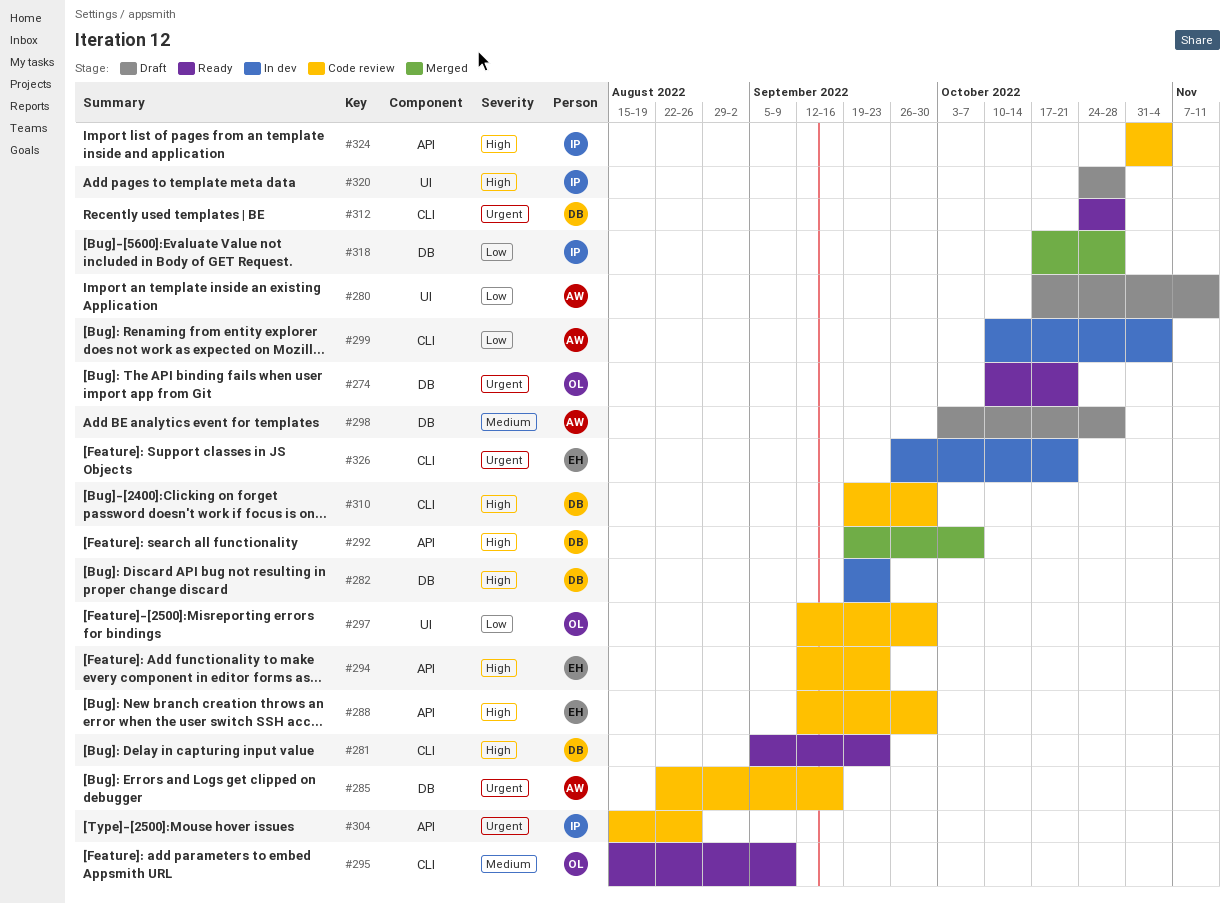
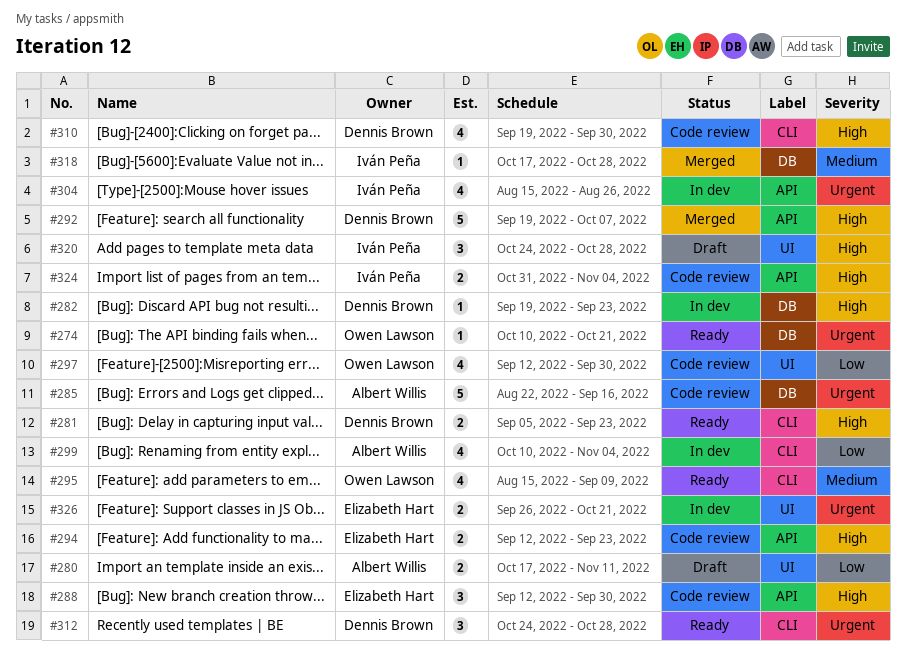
#298: present -> none
#304, status: Code review -> In dev
#318, priority: Low -> Medium
#326, label: CLI -> UI

